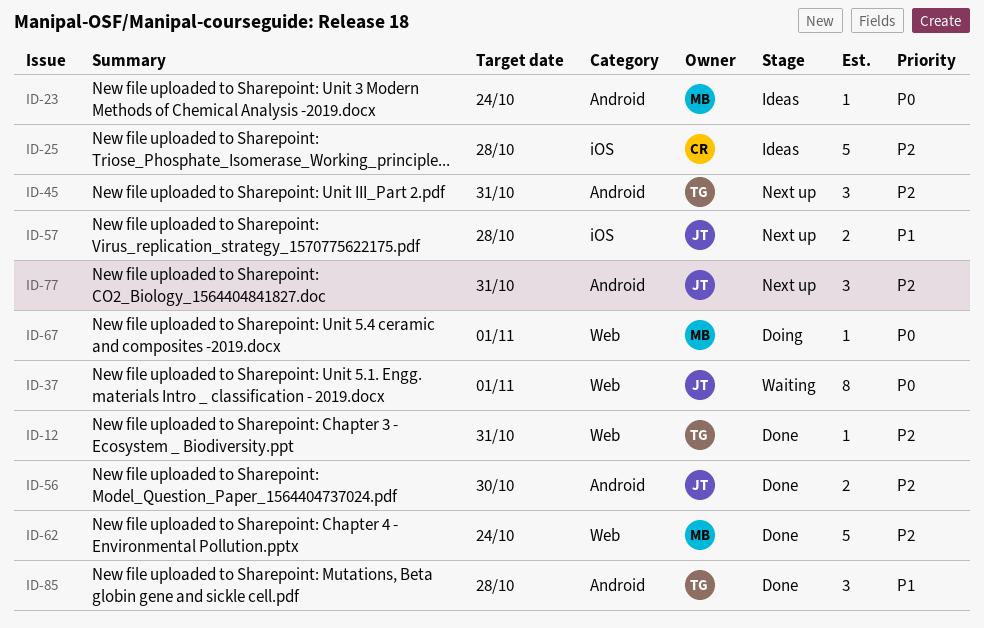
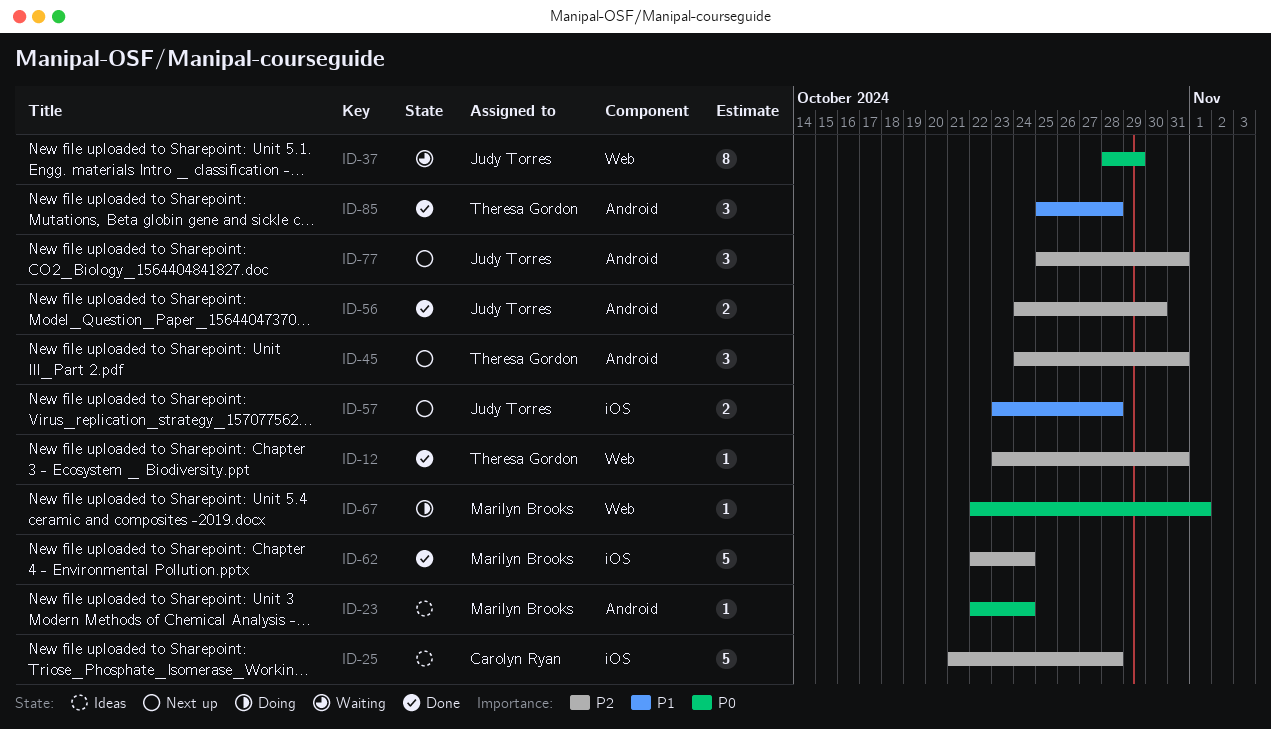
ID-37, due: Nov 1 -> Oct 29
ID-62, label: Web -> iOS

